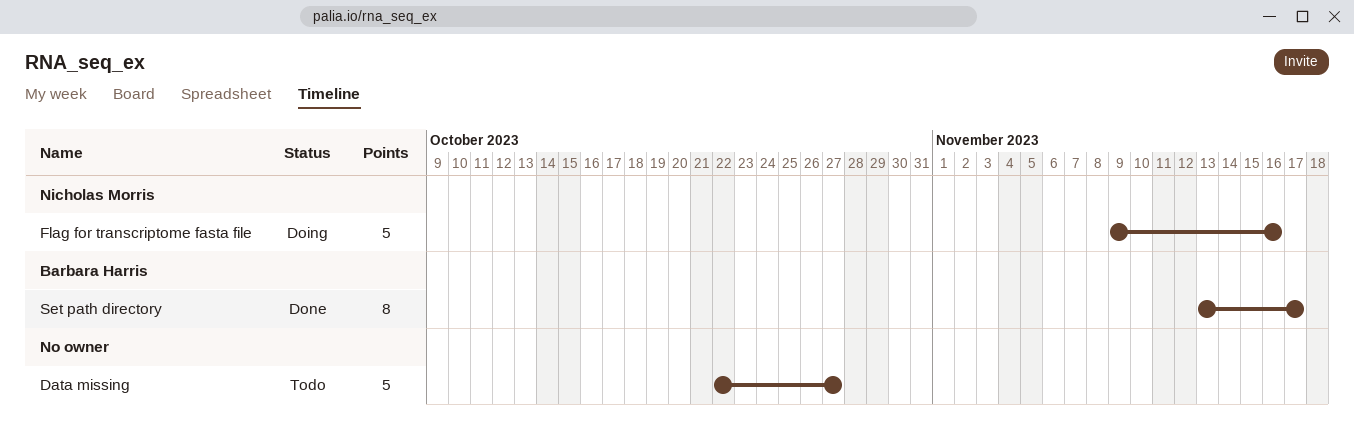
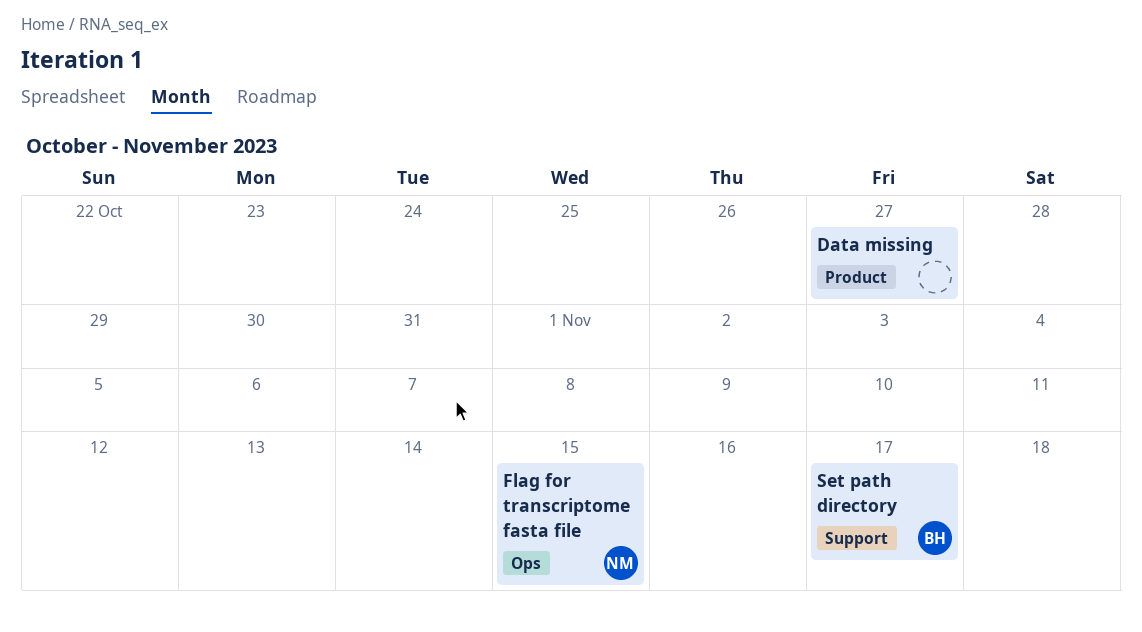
Flag for transcriptome fasta file, due: Nov 16 -> Nov 15

